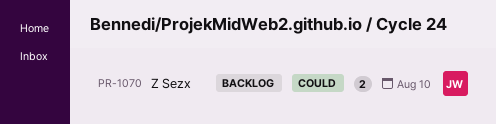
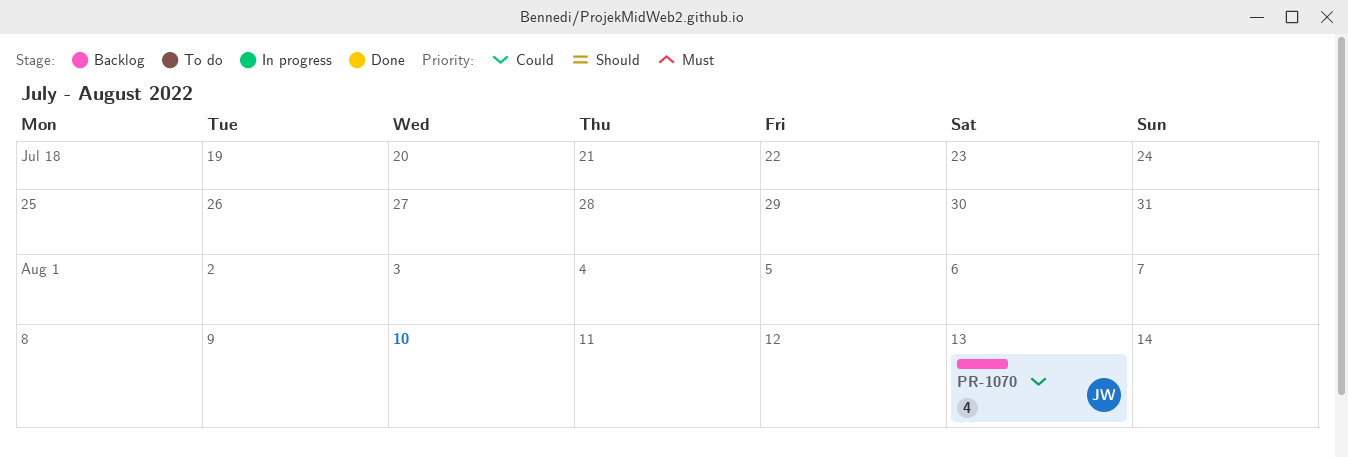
PR-1070, estimate: 2 -> 4
PR-1070, due: Aug 10 -> Aug 13

